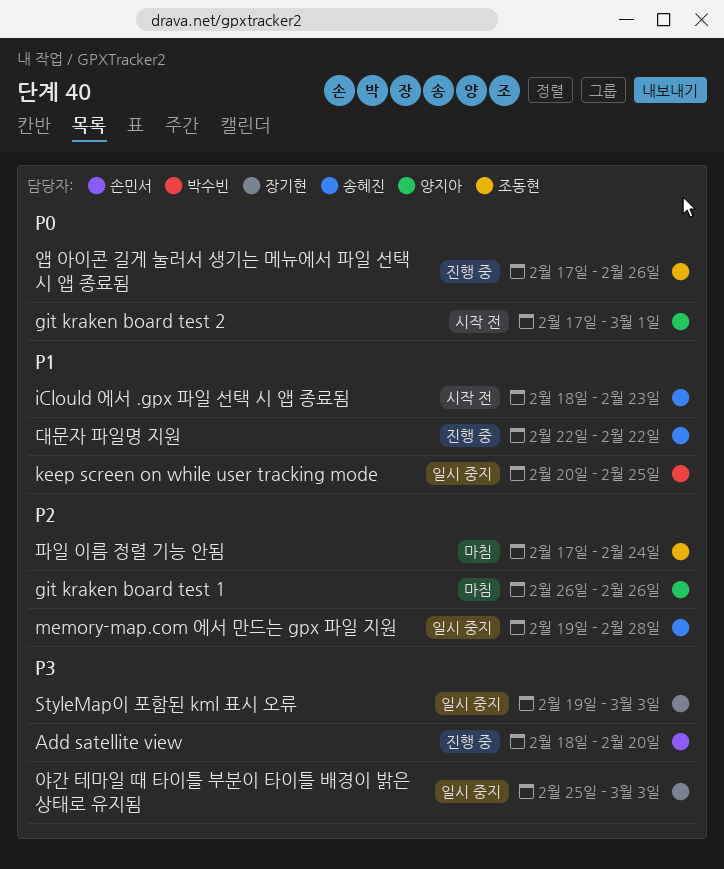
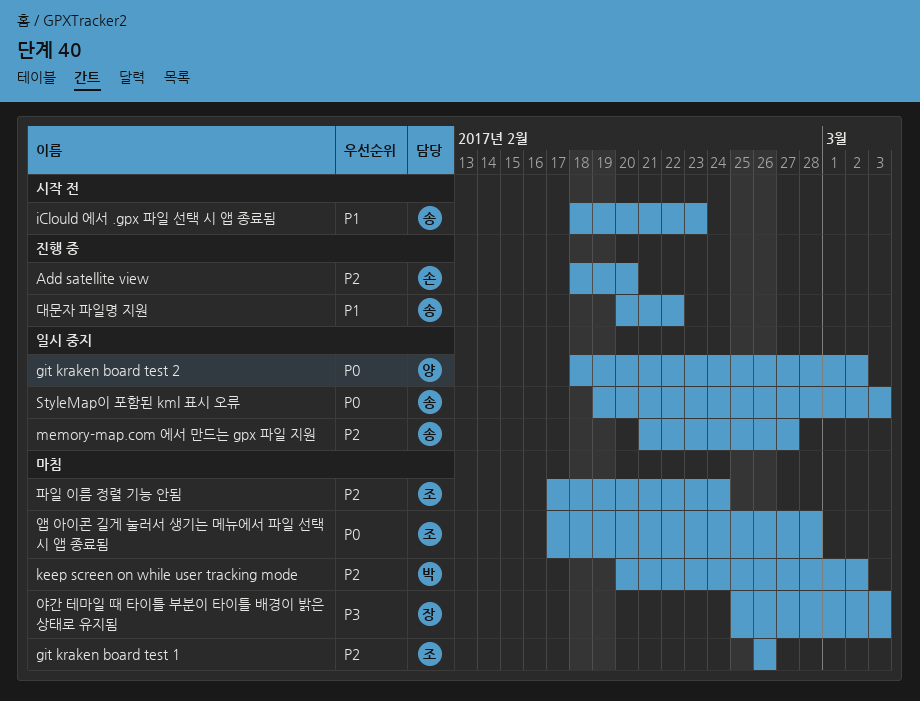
Add satellite view, priority: P3 -> P2
git kraken board test 1, owner: 양지아 -> 조동현
git kraken board test 2, status: 시작 전 -> 일시 중지
git kraken board test 2, start: Feb 17 -> Feb 18
git kraken board test 2, due: Mar 1 -> Mar 2
keep screen on while user tracking mode, status: 일시 중지 -> 마침
keep screen on while user tracking mode, priority: P1 -> P2
keep screen on while user tracking mode, due: Feb 25 -> Mar 2
memory-map.com 에서 만드는 gpx 파일 지원, start: Feb 19 -> Feb 21
memory-map.com 에서 만드는 gpx 파일 지원, due: Feb 28 -> Feb 27
StyleMap이 포함된 kml 표시 오류, owner: 장기현 -> 송혜진
StyleMap이 포함된 kml 표시 오류, priority: P3 -> P0
대문자 파일명 지원, start: Feb 22 -> Feb 20
앱 아이콘 길게 눌러서 생기는 메뉴에서 파일 선택 시 앱 종료됨, status: 진행 중 -> 마침
앱 아이콘 길게 눌러서 생기는 메뉴에서 파일 선택 시 앱 종료됨, due: Feb 26 -> Feb 28
야간 테마일 때 타이틀 부분이 타이틀 배경이 밝은 상태로 유지됨, status: 일시 중지 -> 마침

